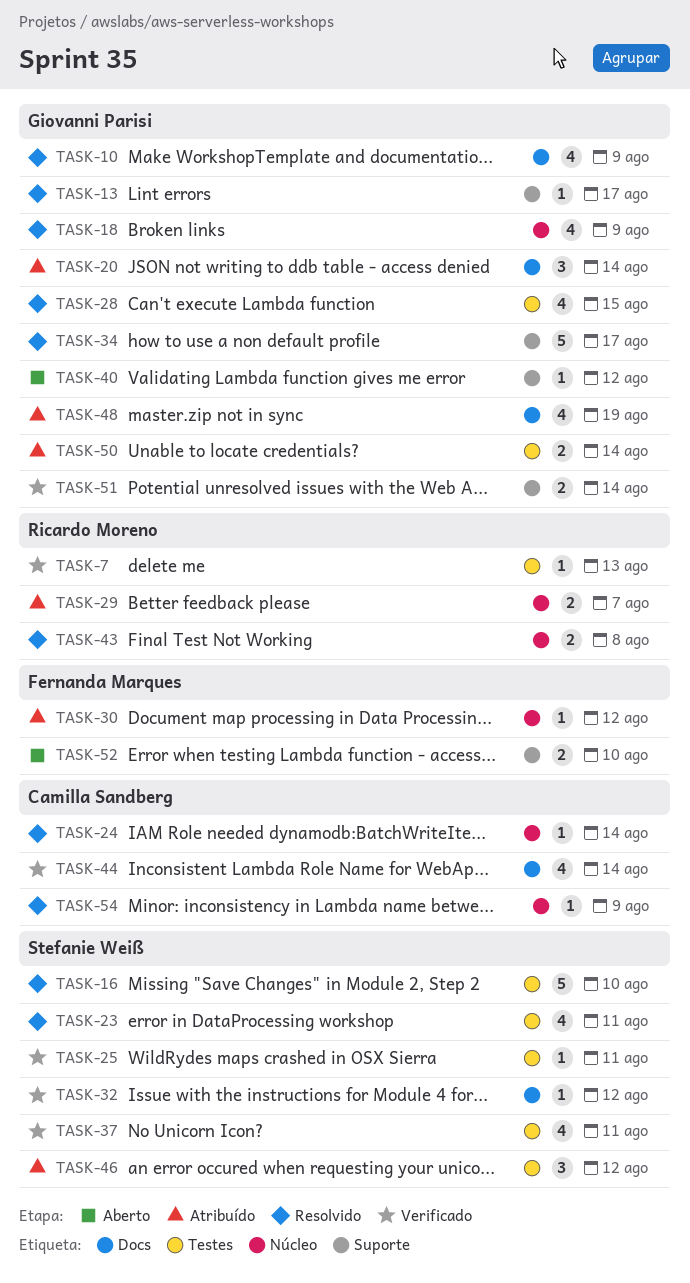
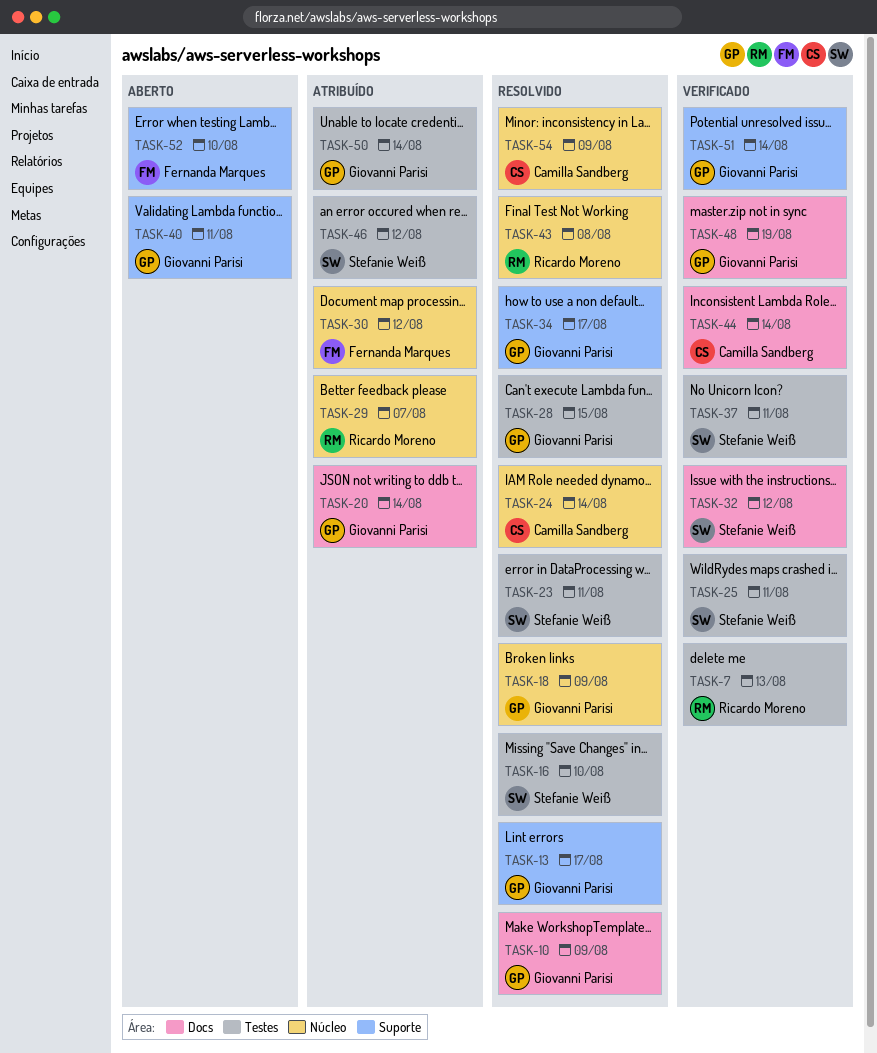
TASK-40, due: Aug 12 -> Aug 11
TASK-48, status: Atribuído -> Verificado

